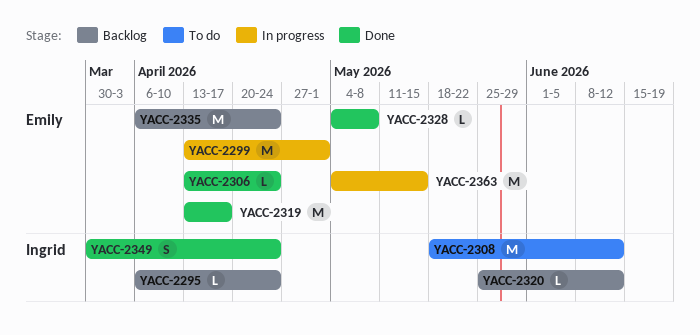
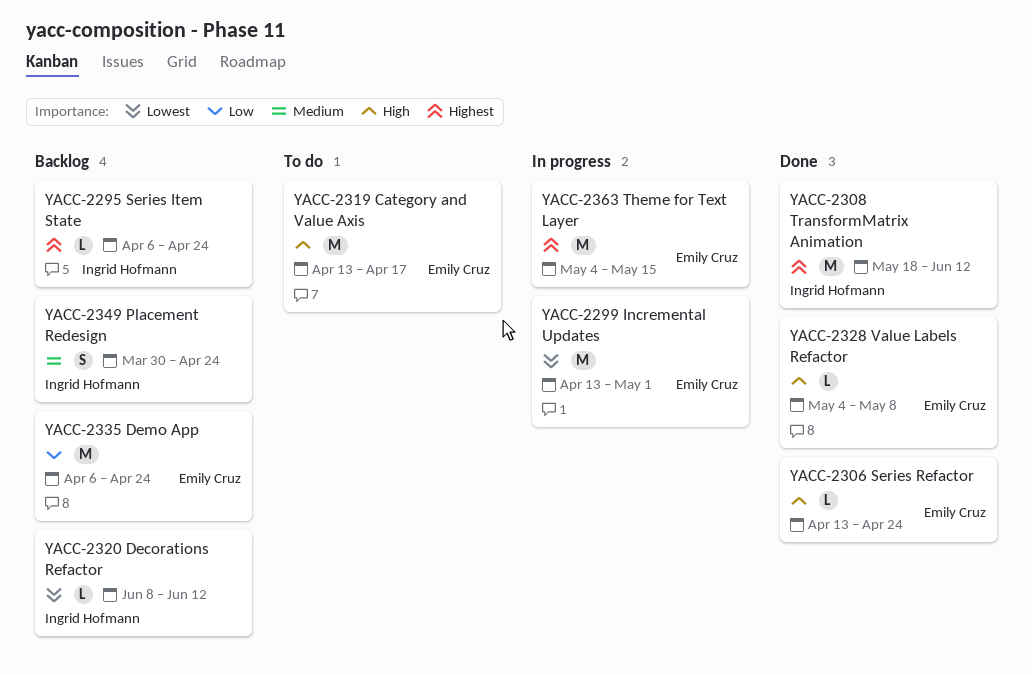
YACC-2308, status: To do -> Done
YACC-2319, status: Done -> To do
YACC-2320, start: May 25 -> Jun 8
YACC-2349, status: Done -> Backlog

